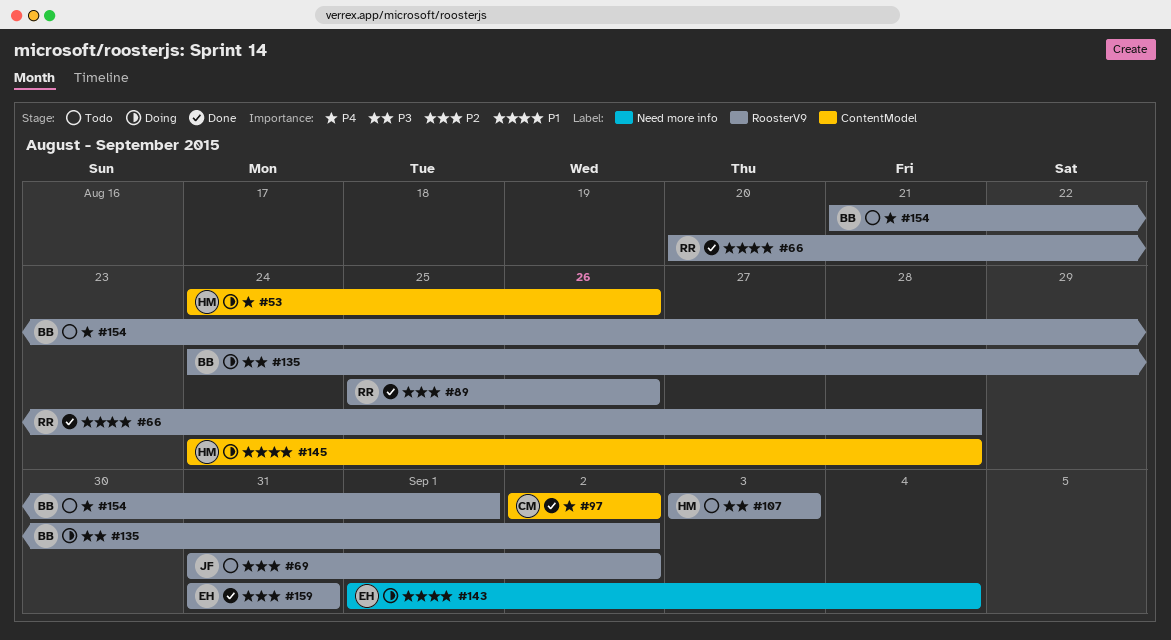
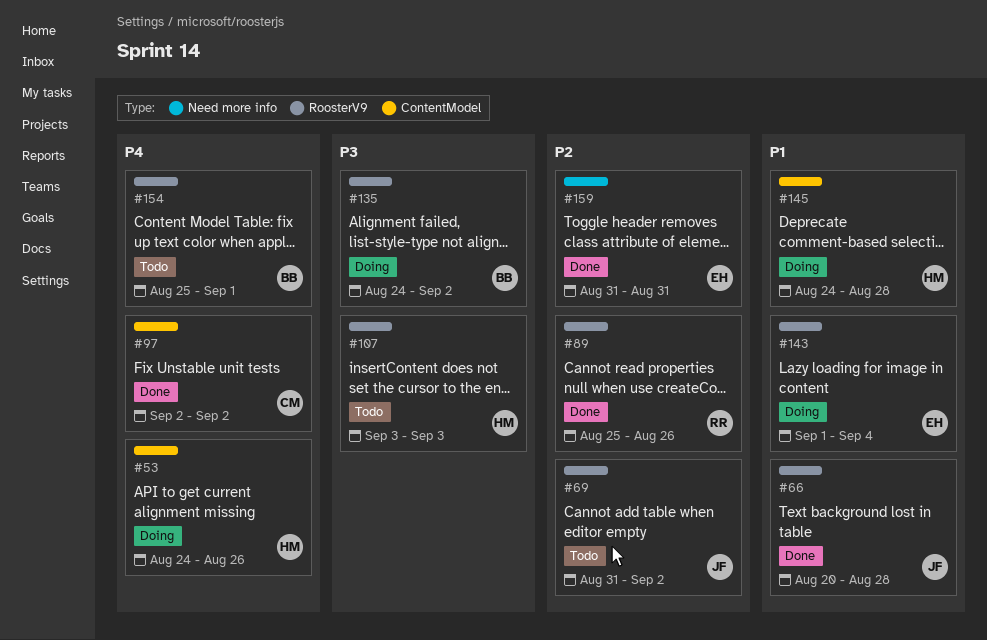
#66, owner: RR -> JF
#143, label: Need more info -> RoosterV9
#154, start: Aug 21 -> Aug 25
#159, label: RoosterV9 -> Need more info

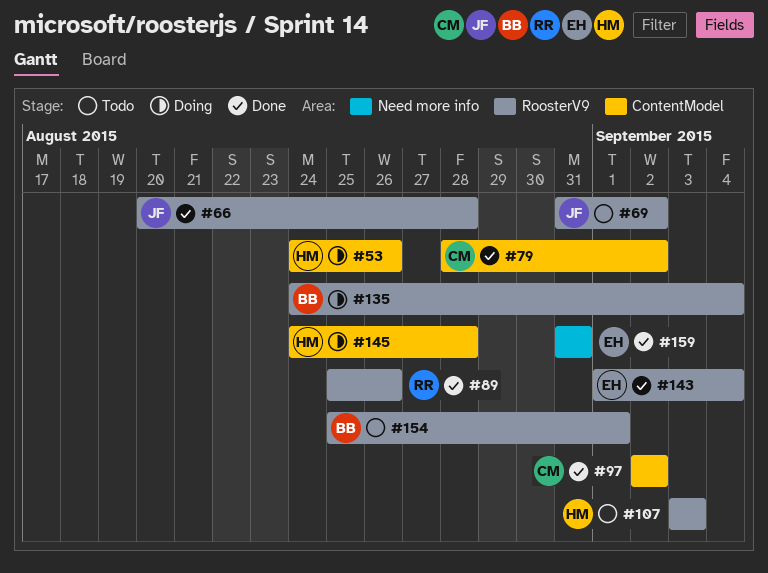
#79: none -> present
#135, due: Sep 2 -> Sep 4
#143, status: Doing -> Done

